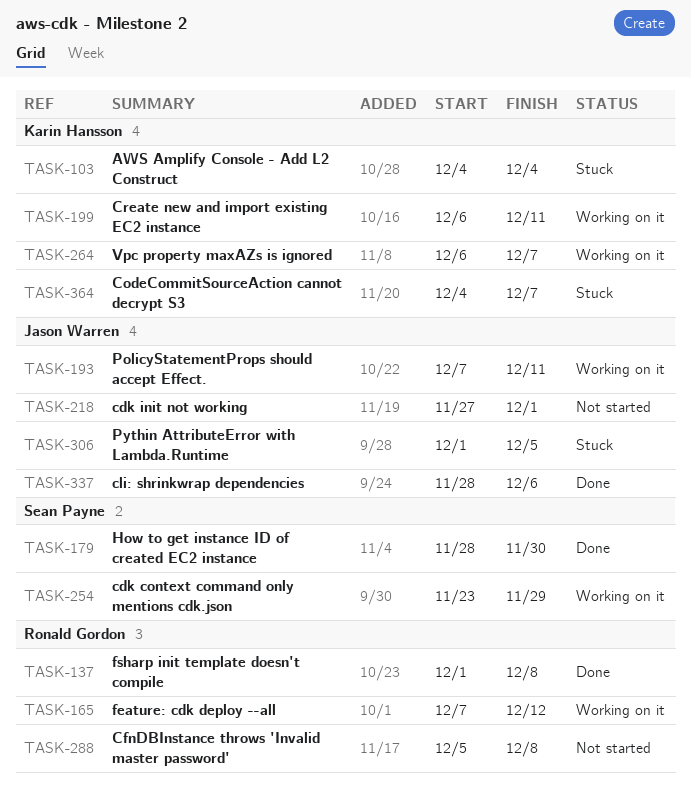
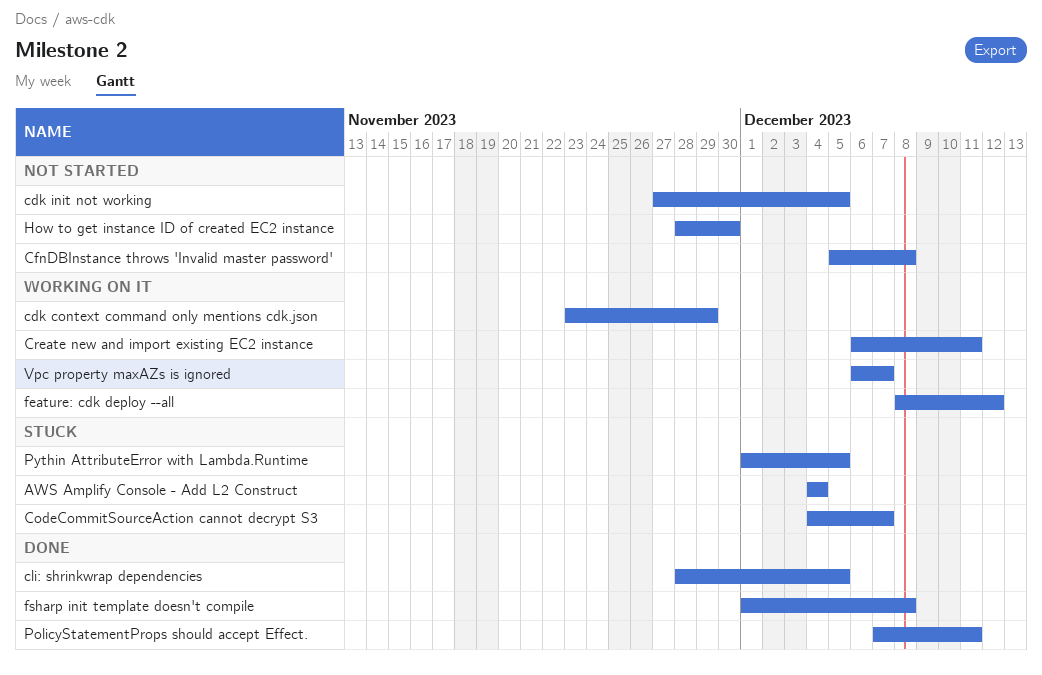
cdk init not working, due: Dec 1 -> Dec 5
cli: shrinkwrap dependencies, due: Dec 6 -> Dec 5
feature: cdk deploy --all, start: Dec 7 -> Dec 8
How to get instance ID of created EC2 instance, status: Done -> Not started
PolicyStatementProps should accept Effect., status: Working on it -> Done

